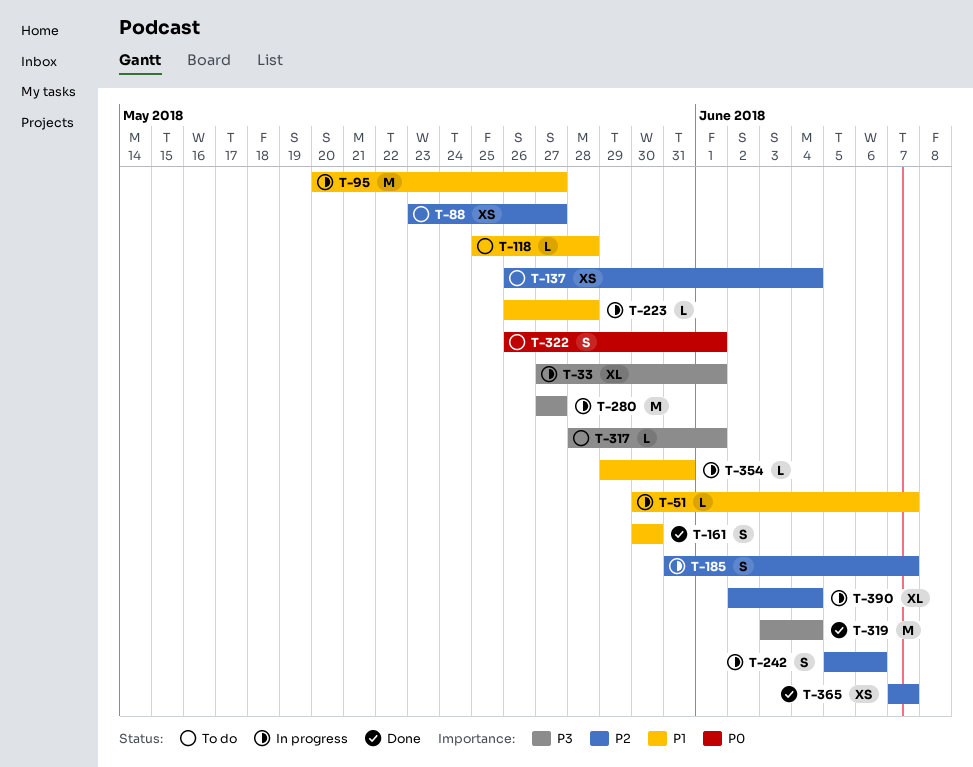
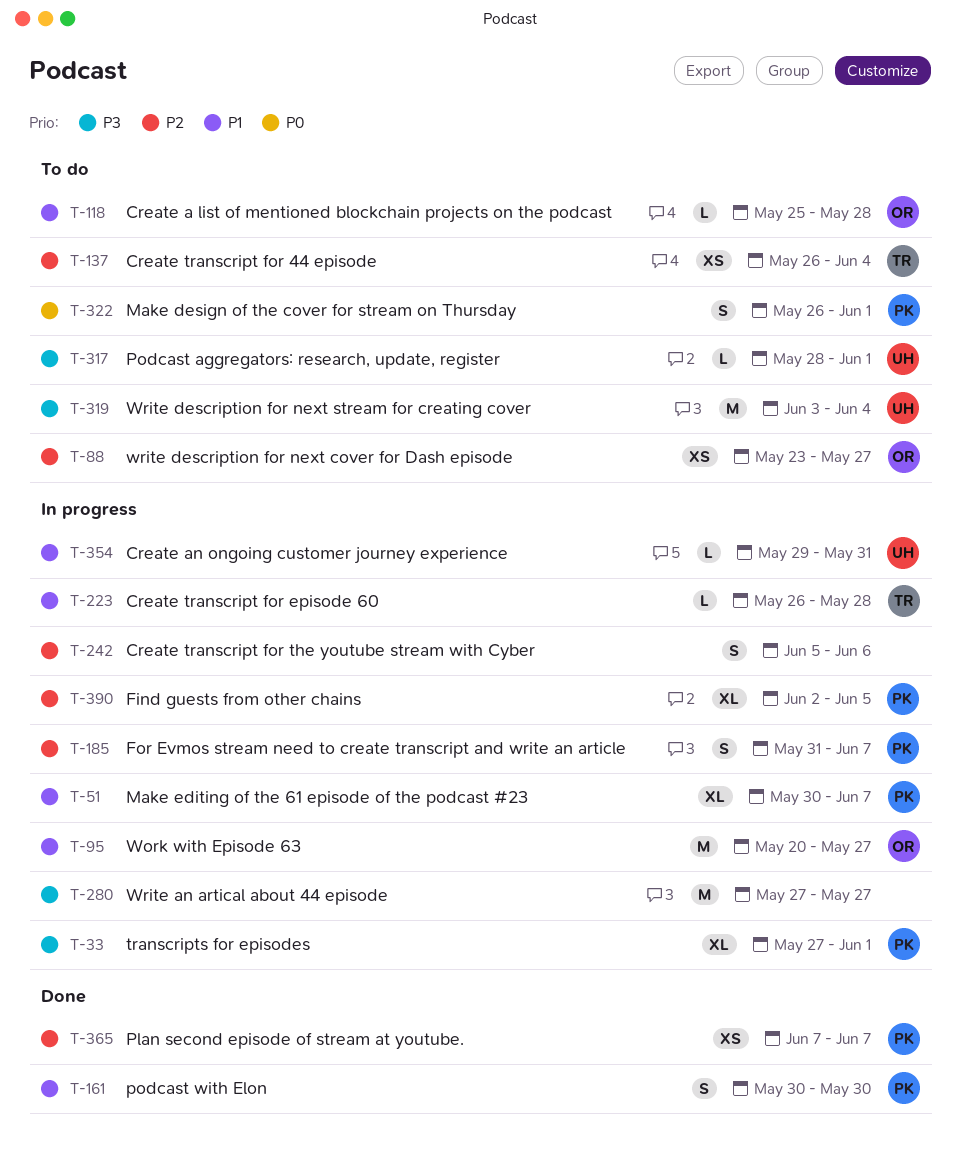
T-51, estimate: L -> XL
T-319, status: Done -> To do
T-390, due: Jun 4 -> Jun 5

